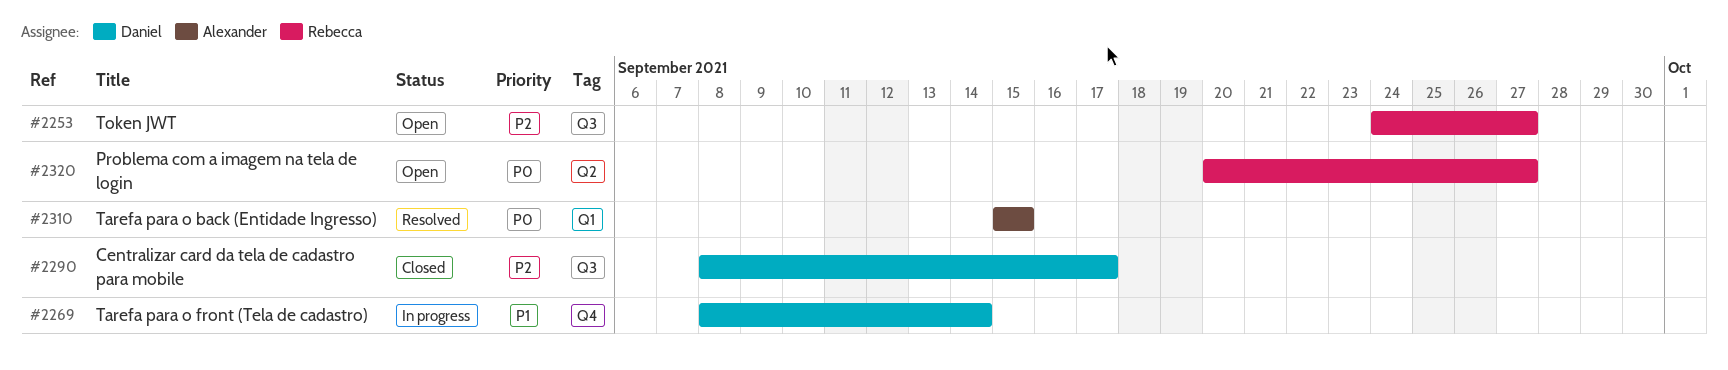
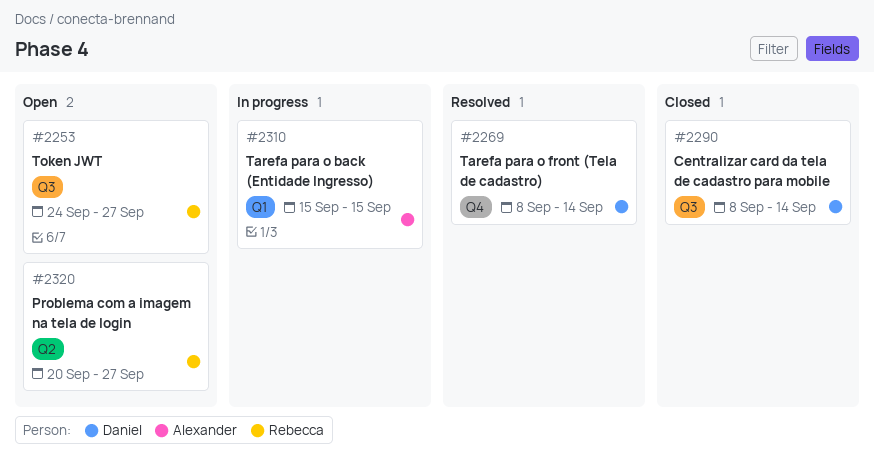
#2269, status: In progress -> Resolved
#2290, due: Sep 17 -> Sep 14
#2310, status: Resolved -> In progress

